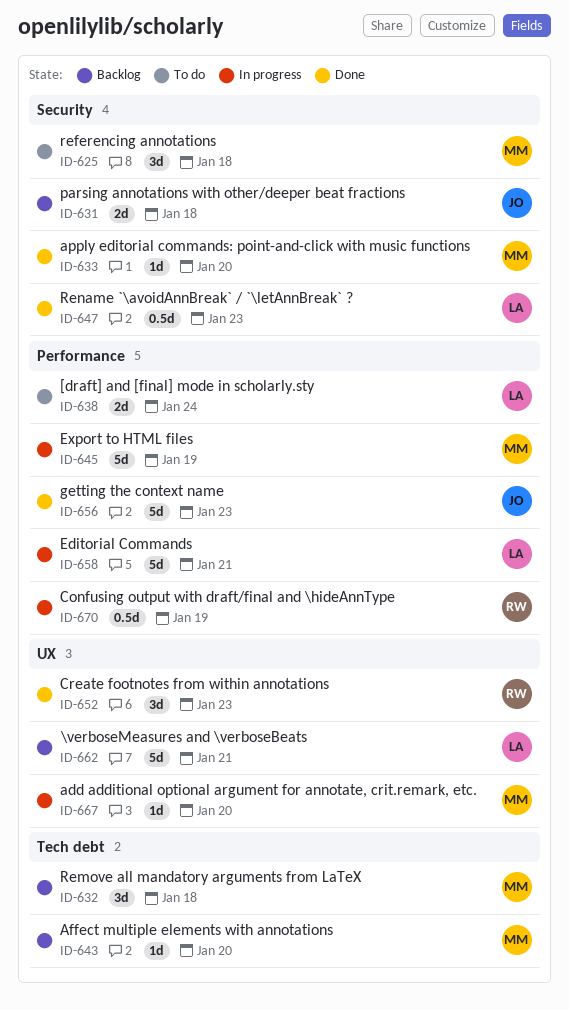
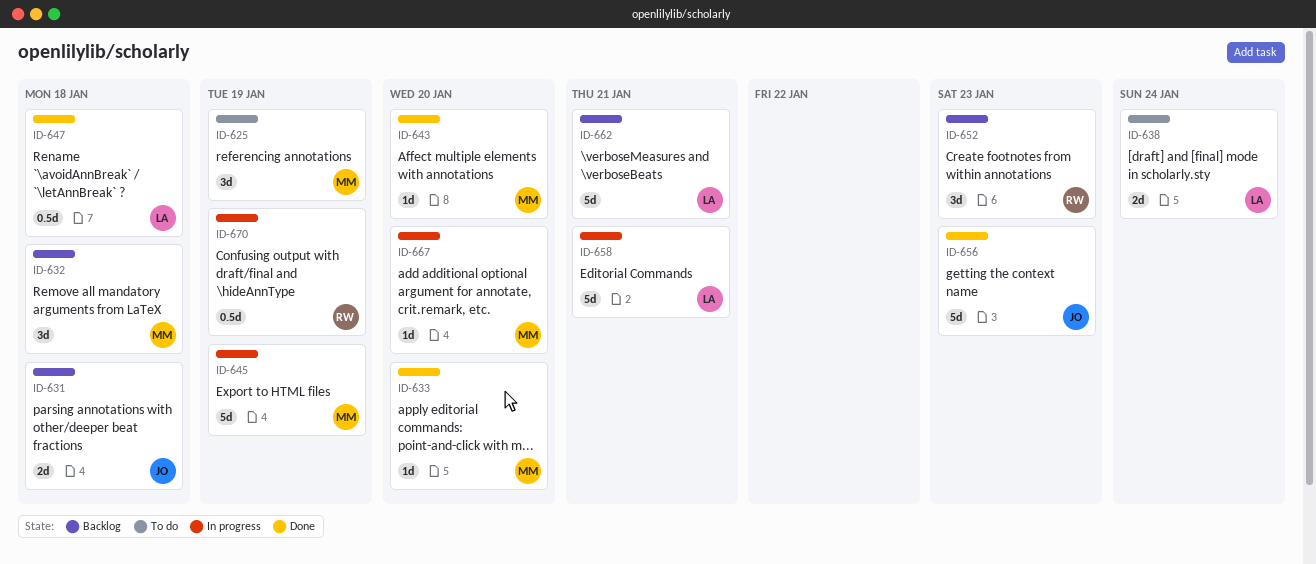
ID-625, due: Jan 18 -> Jan 19
ID-643, status: Backlog -> Done
ID-647, due: Jan 23 -> Jan 18
ID-652, status: Done -> Backlog

